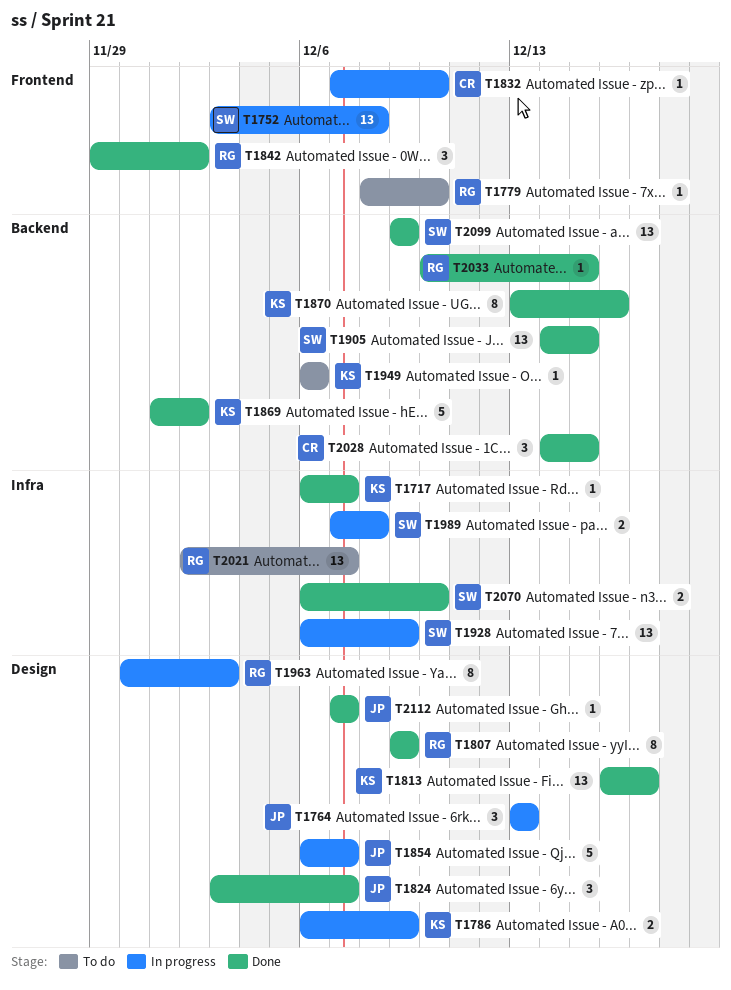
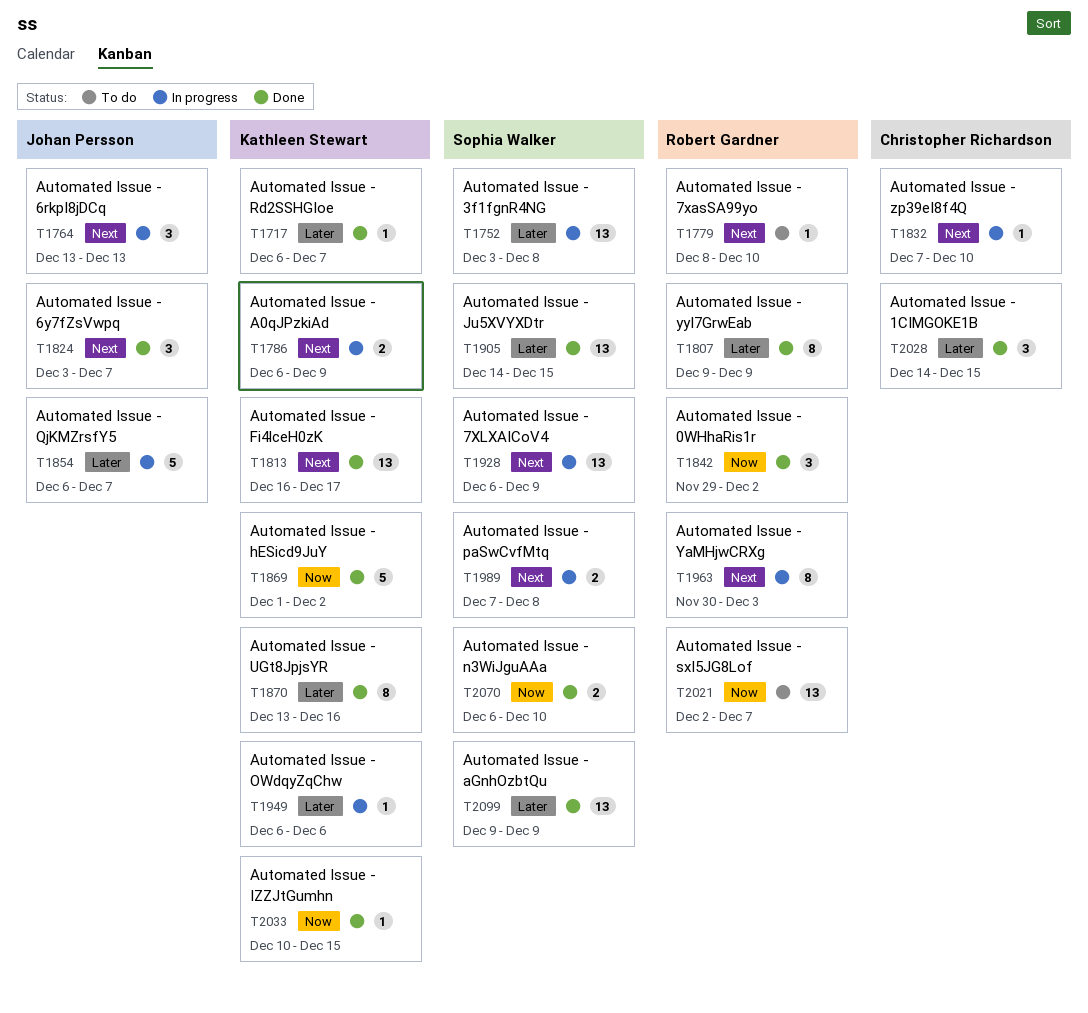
T1949, status: To do -> In progress
T2033, owner: Robert Gardner -> Kathleen Stewart
T2112: present -> none

